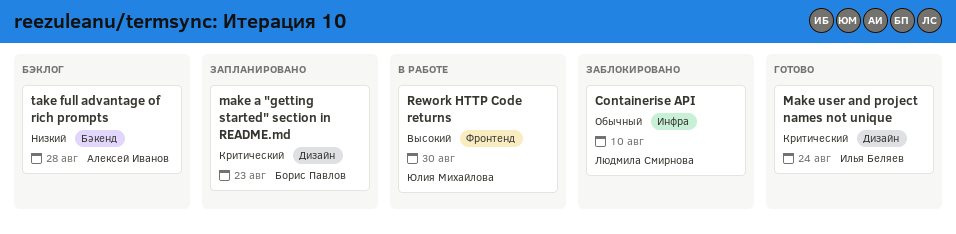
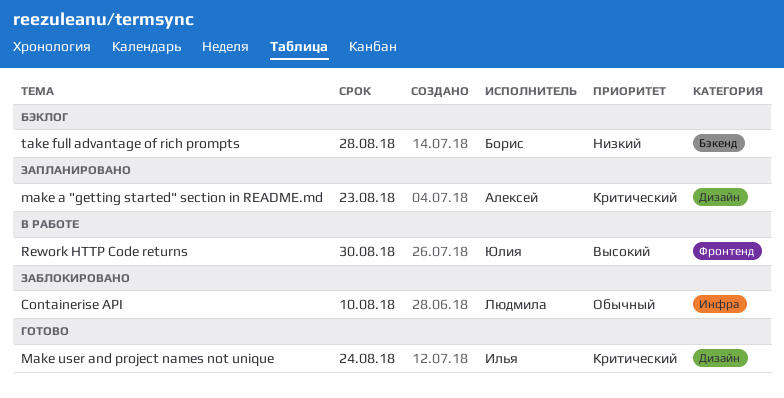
make a "getting started" section in README.md, owner: Борис Павлов -> Алексей Иванов
take full advantage of rich prompts, owner: Алексей Иванов -> Борис Павлов

